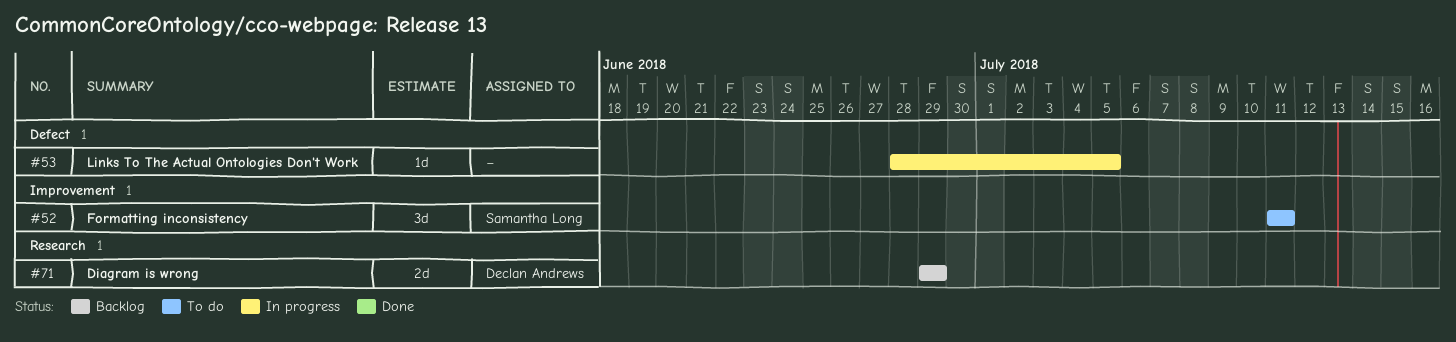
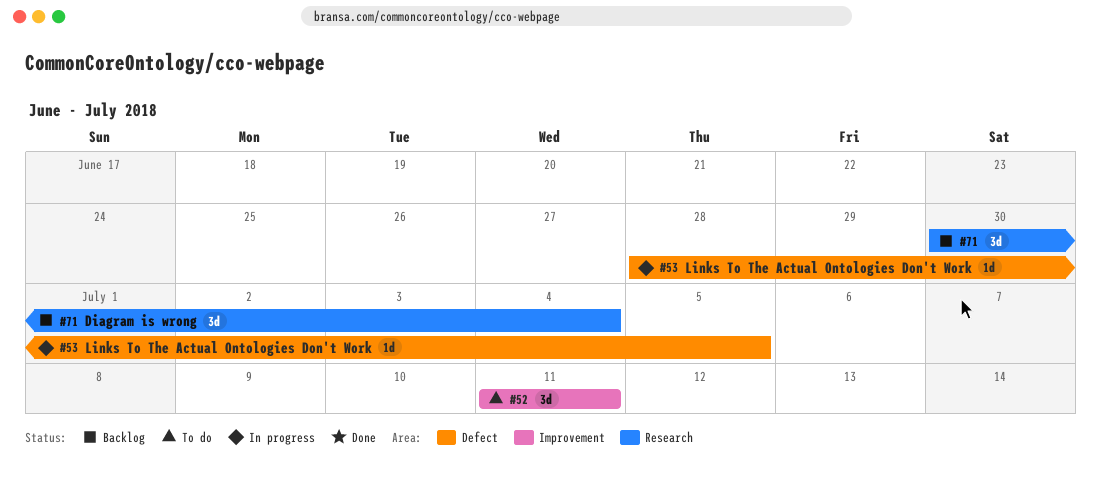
#71, estimate: 2d -> 3d
#71, start: Jun 29 -> Jun 30
#71, due: Jun 29 -> Jul 4

